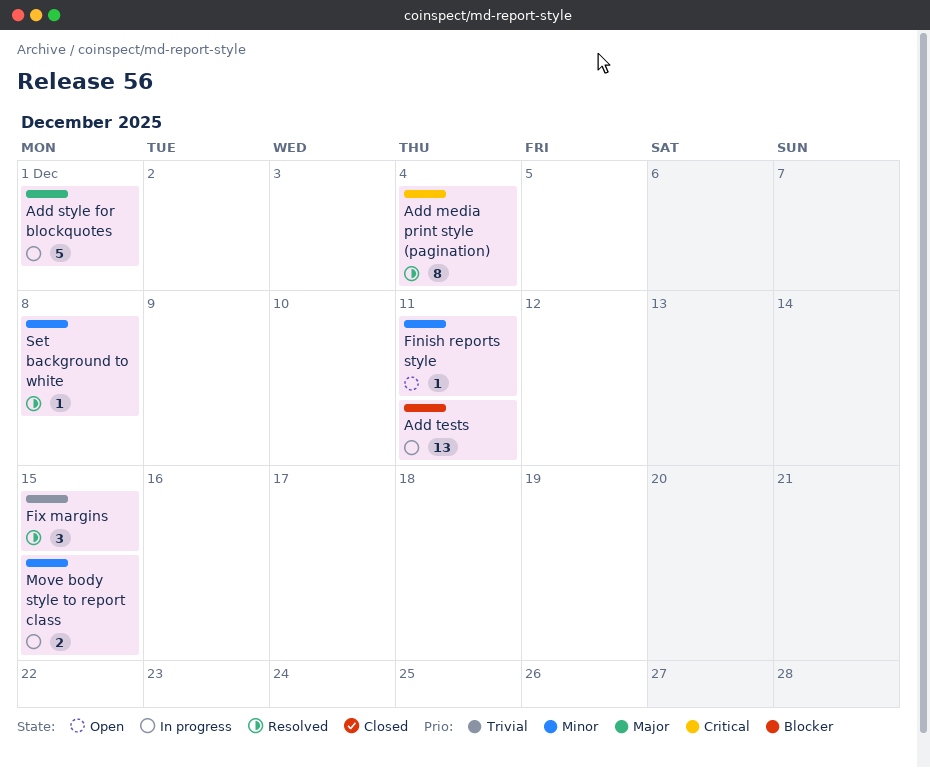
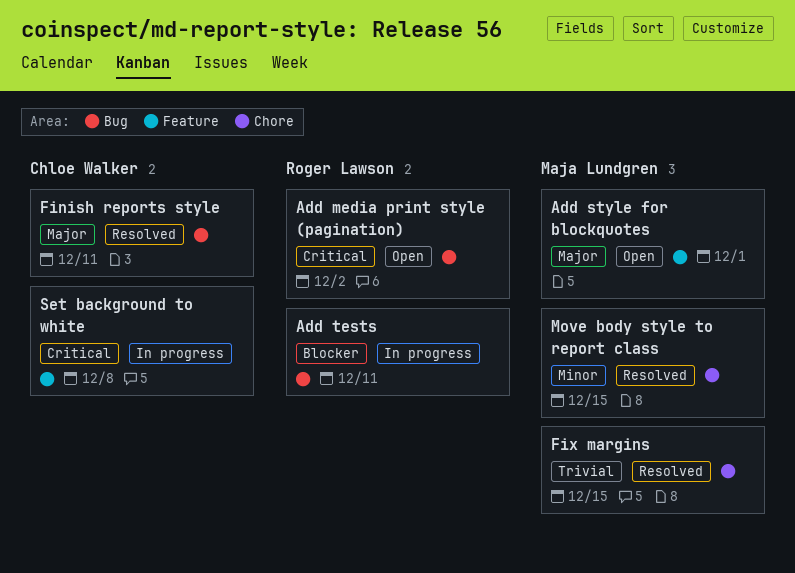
Add media print style (pagination), status: Resolved -> Open
Add media print style (pagination), due: Dec 4 -> Dec 2
Add style for blockquotes, status: In progress -> Open
Finish reports style, status: Open -> Resolved
Finish reports style, priority: Minor -> Major
Move body style to report class, status: In progress -> Resolved
Set background to white, status: Resolved -> In progress
Set background to white, priority: Minor -> Critical

